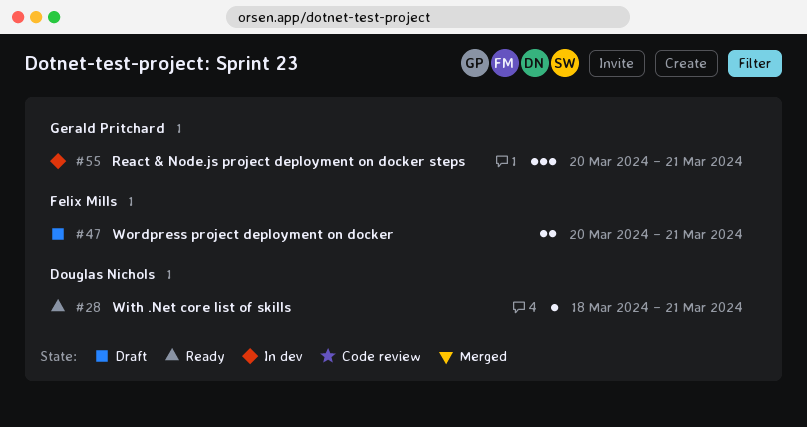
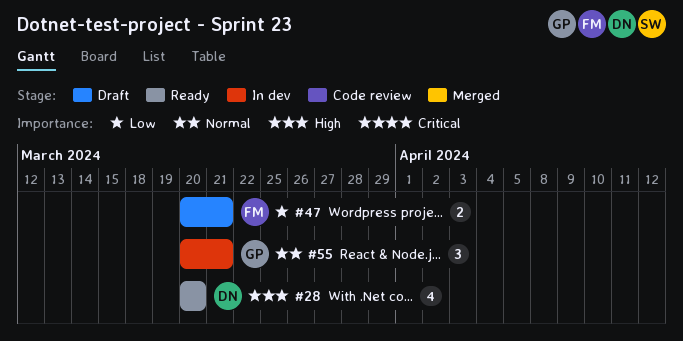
#28, estimate: 1 -> 4
#28, start: Mar 18 -> Mar 20
#28, due: Mar 21 -> Mar 20

